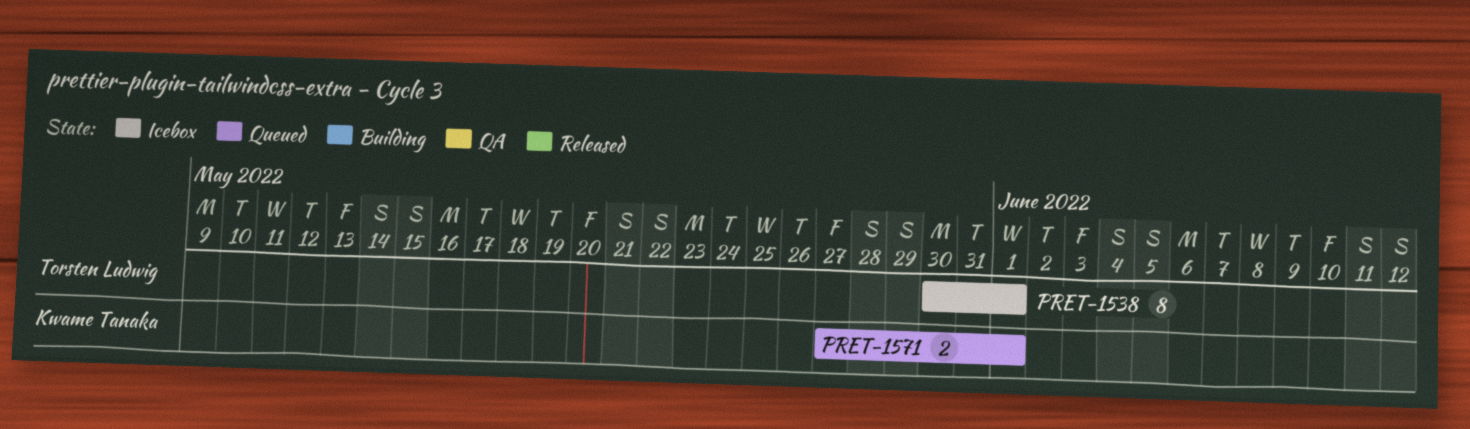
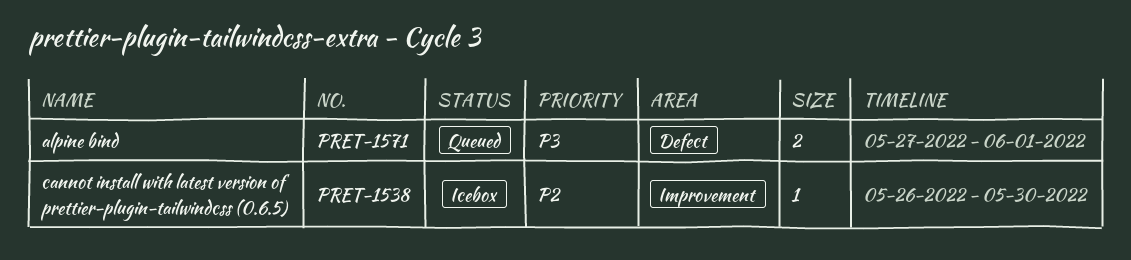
PRET-1538, estimate: 8 -> 1
PRET-1538, start: May 30 -> May 26
PRET-1538, due: Jun 1 -> May 30

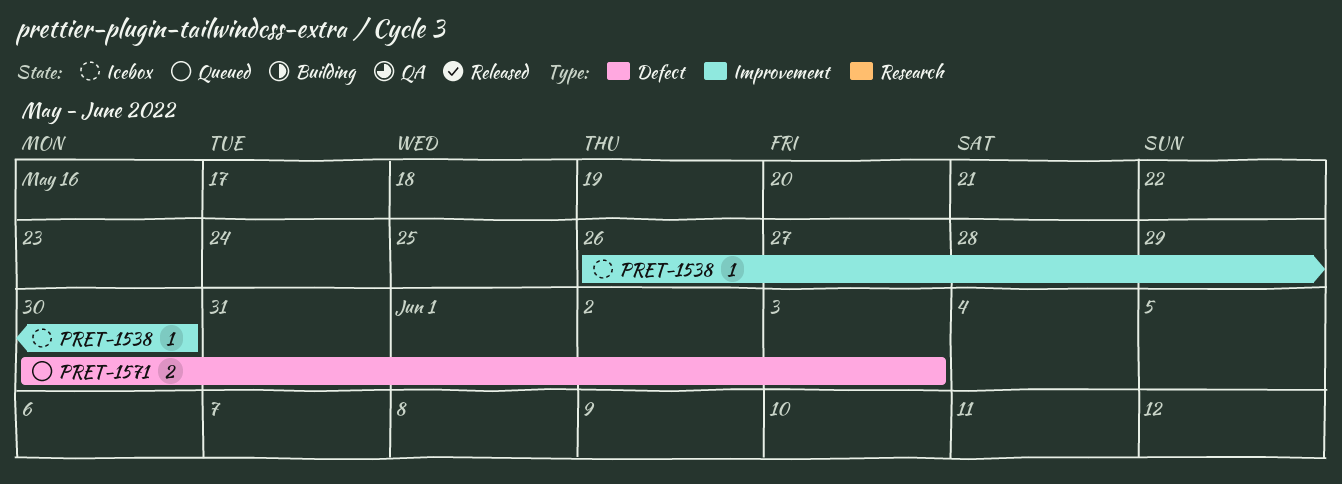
PRET-1571, start: May 27 -> May 30
PRET-1571, due: Jun 1 -> Jun 3

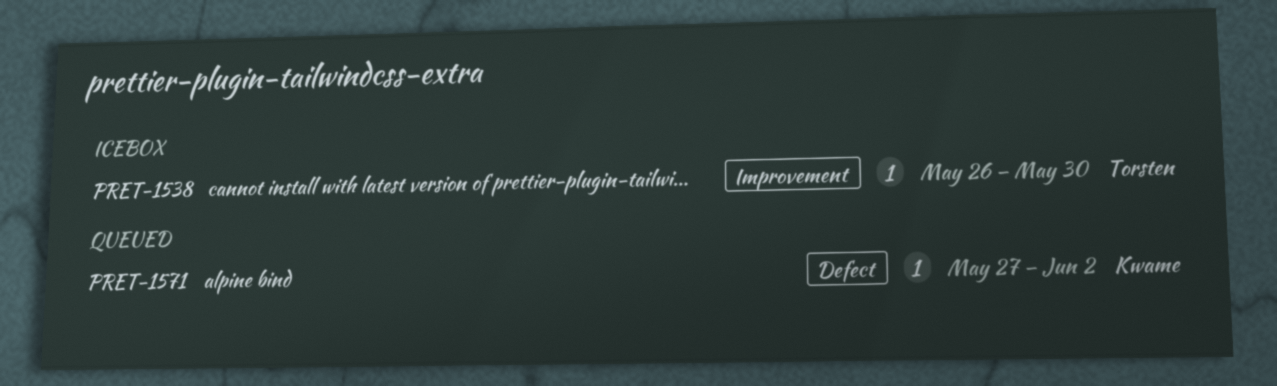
PRET-1571, estimate: 2 -> 1
PRET-1571, start: May 30 -> May 27
PRET-1571, due: Jun 3 -> Jun 2

